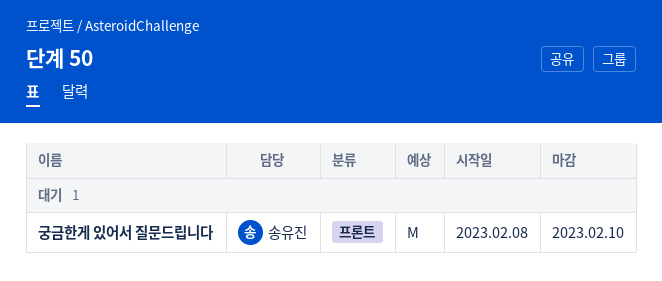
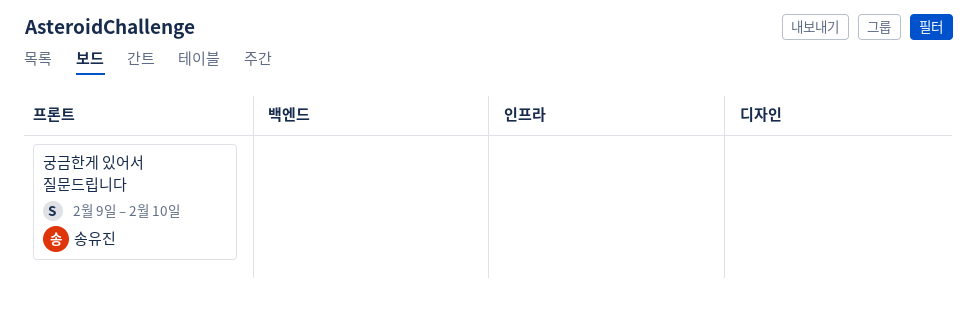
궁금한게 있어서 질문드립니다, estimate: M -> S
궁금한게 있어서 질문드립니다, start: Feb 8 -> Feb 9

